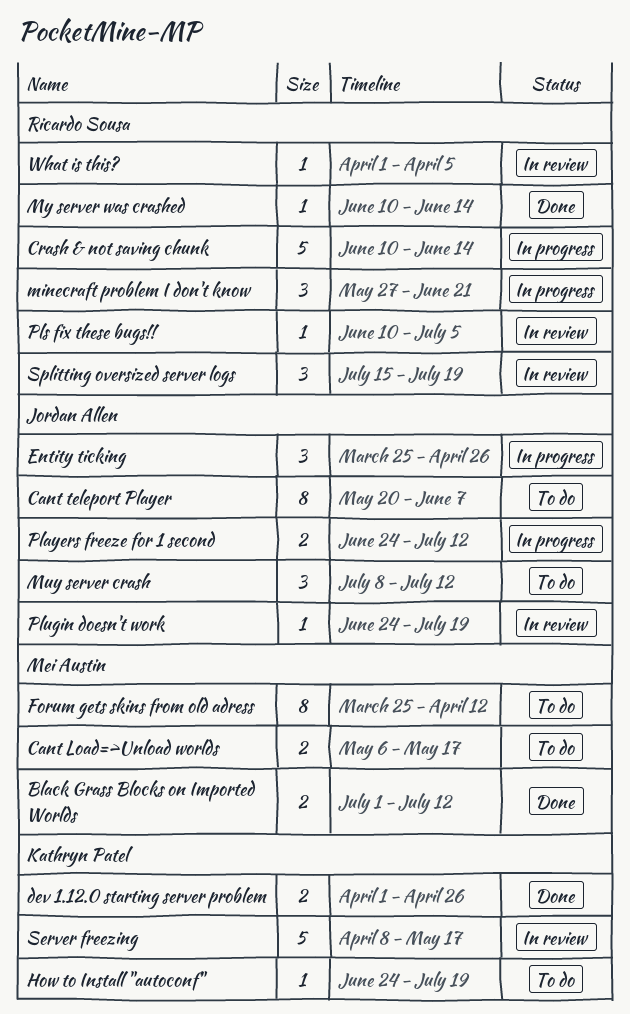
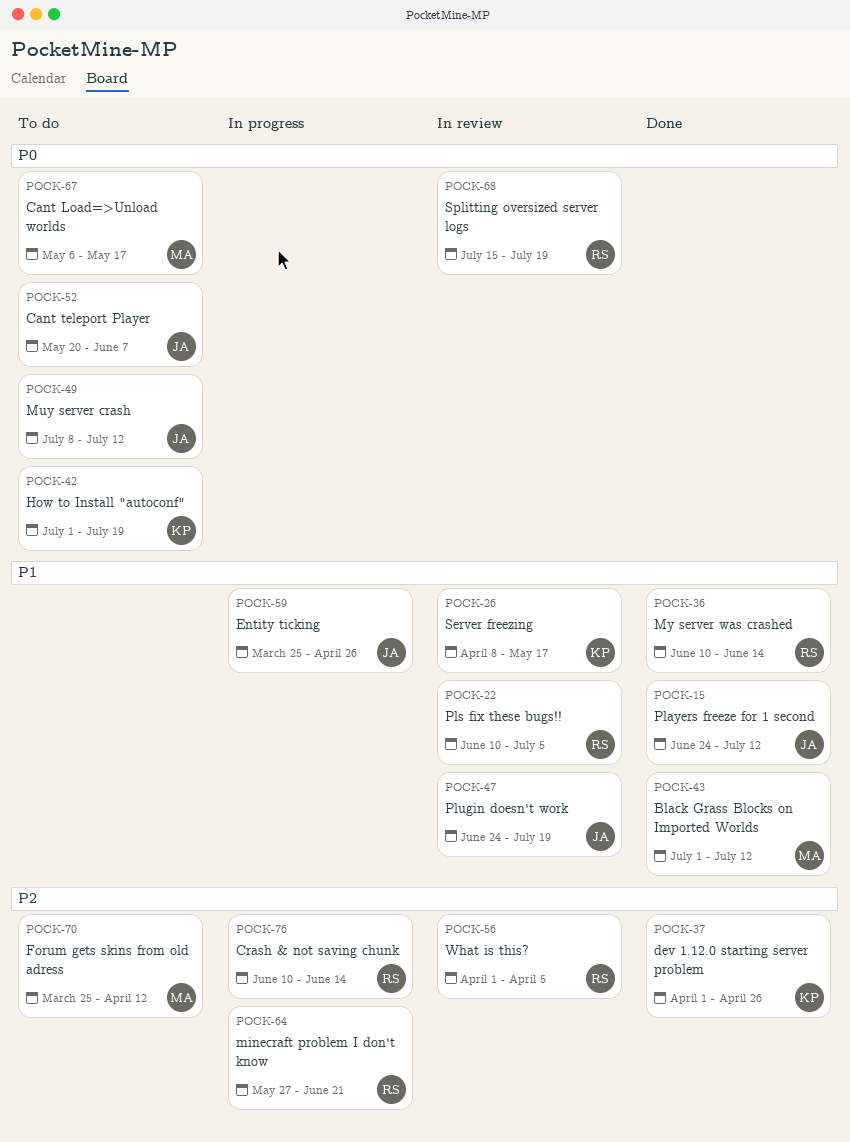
How to Install "autoconf", start: Jun 24 -> Jul 1
Players freeze for 1 second, status: In progress -> Done

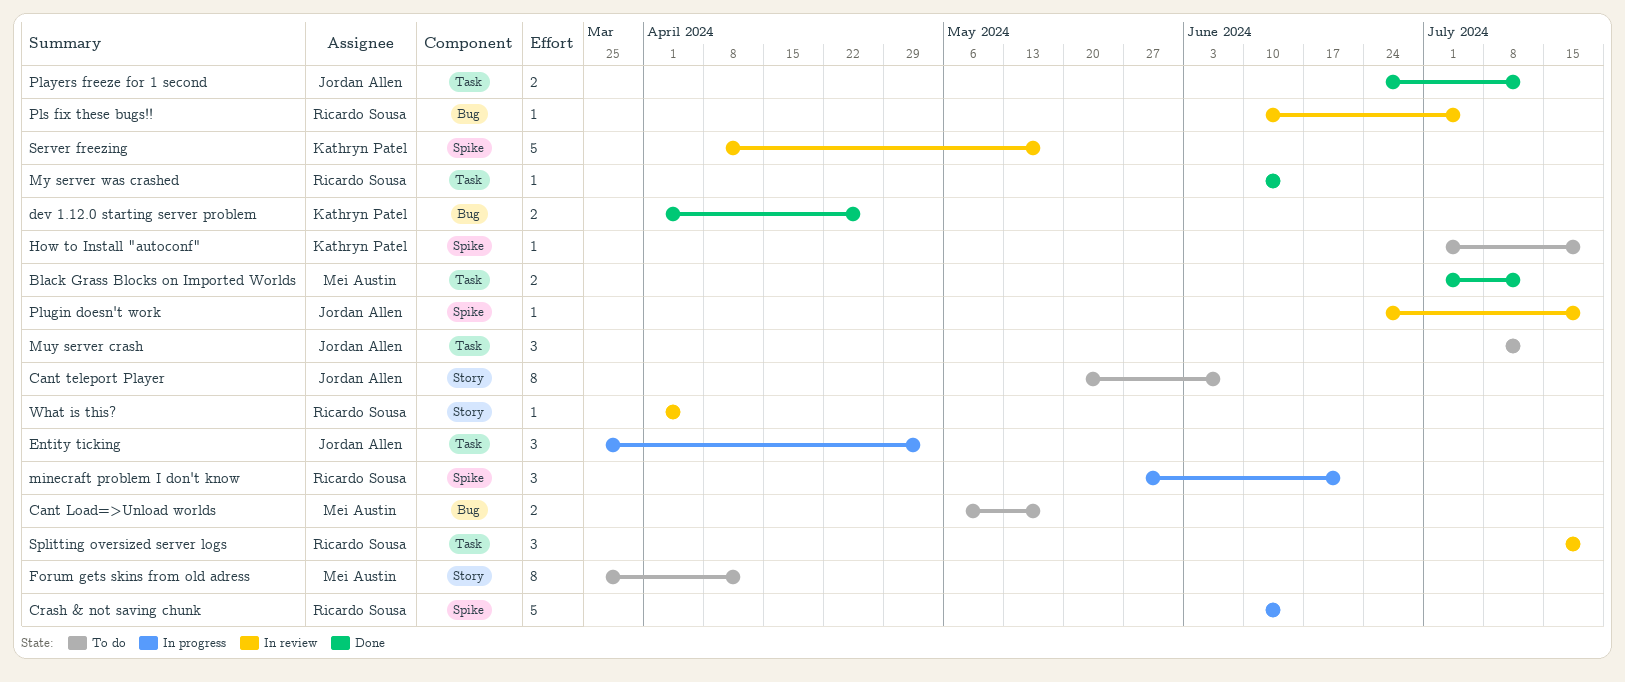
Entity ticking, due: Apr 26 -> May 3

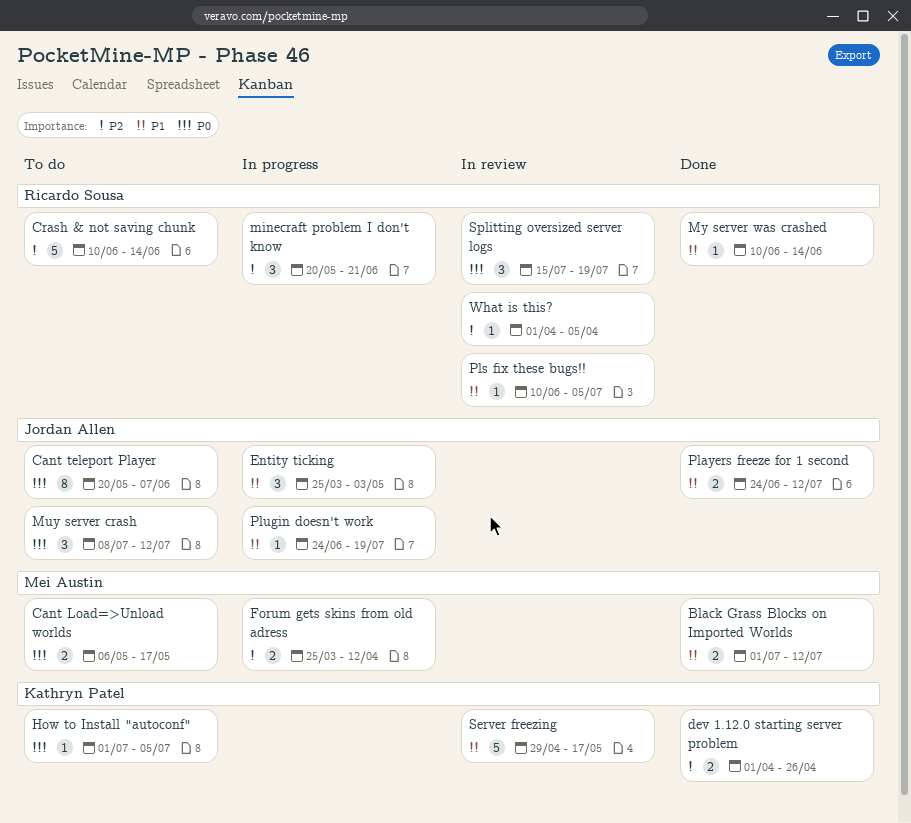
Crash & not saving chunk, status: In progress -> To do
Forum gets skins from old adress, status: To do -> In progress
Forum gets skins from old adress, estimate: 8 -> 2
How to Install "autoconf", due: Jul 19 -> Jul 5
minecraft problem I don't know, start: May 27 -> May 20
Plugin doesn't work, status: In review -> In progress
Server freezing, start: Apr 8 -> Apr 29

